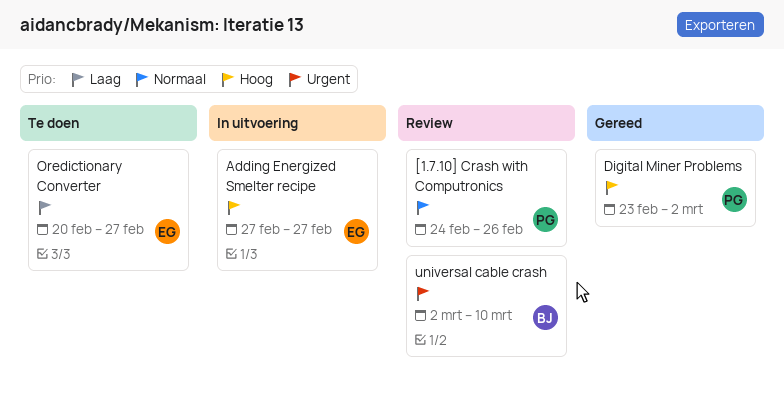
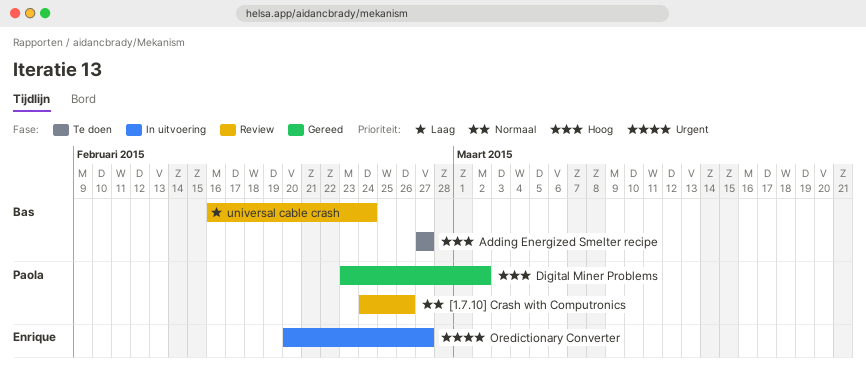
Adding Energized Smelter recipe, status: In uitvoering -> Te doen
Adding Energized Smelter recipe, owner: Enrique -> Bas
Oredictionary Converter, status: Te doen -> In uitvoering
Oredictionary Converter, priority: Laag -> Urgent
universal cable crash, priority: Urgent -> Laag
universal cable crash, start: Mar 2 -> Feb 16
universal cable crash, due: Mar 10 -> Feb 24

